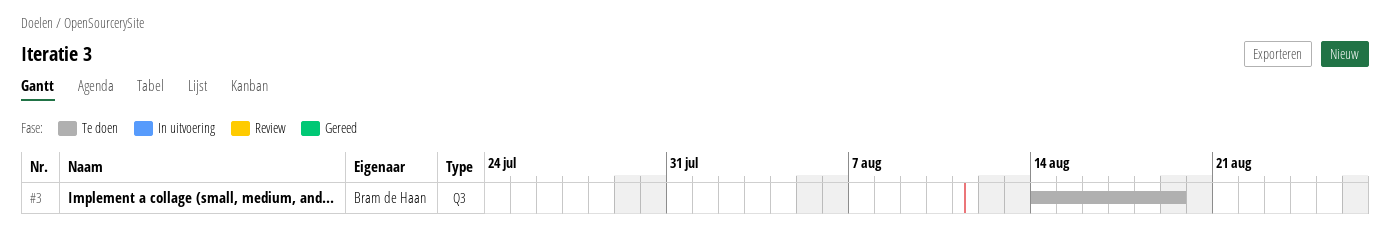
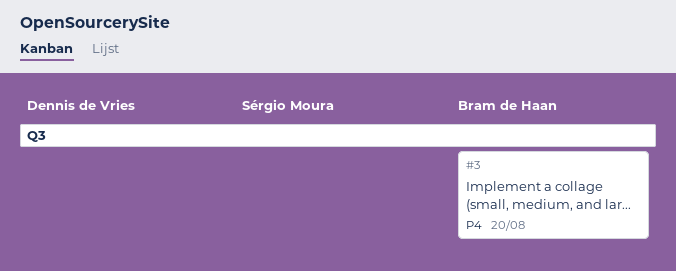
#3, due: Aug 19 -> Aug 20

